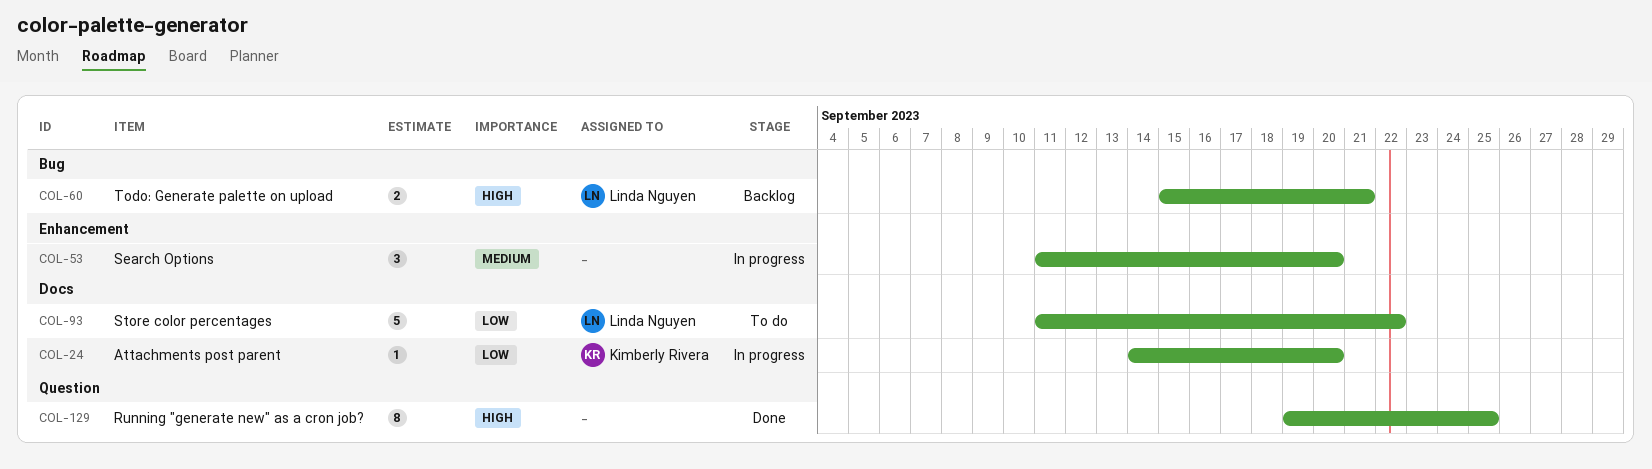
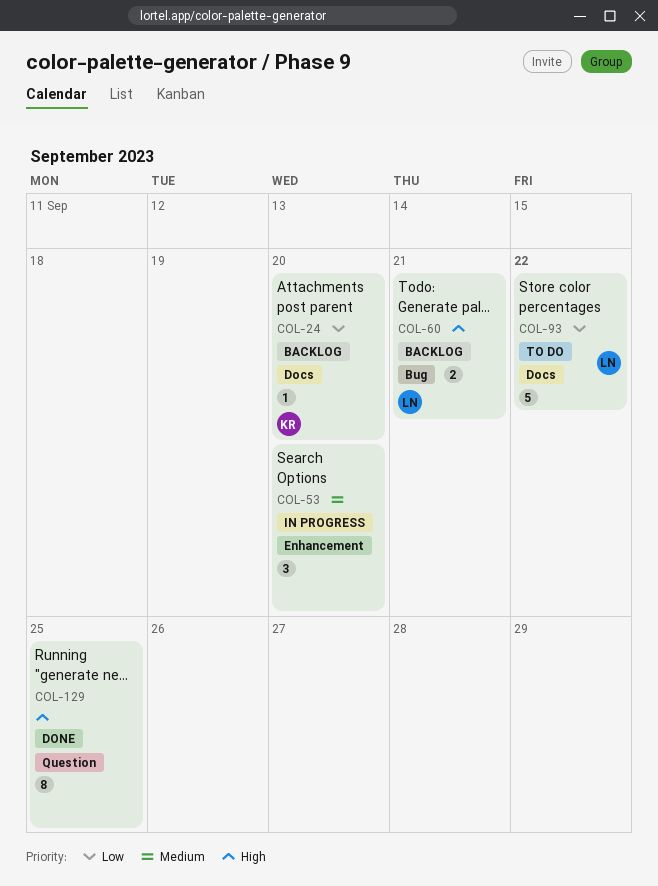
COL-24, status: In progress -> Backlog

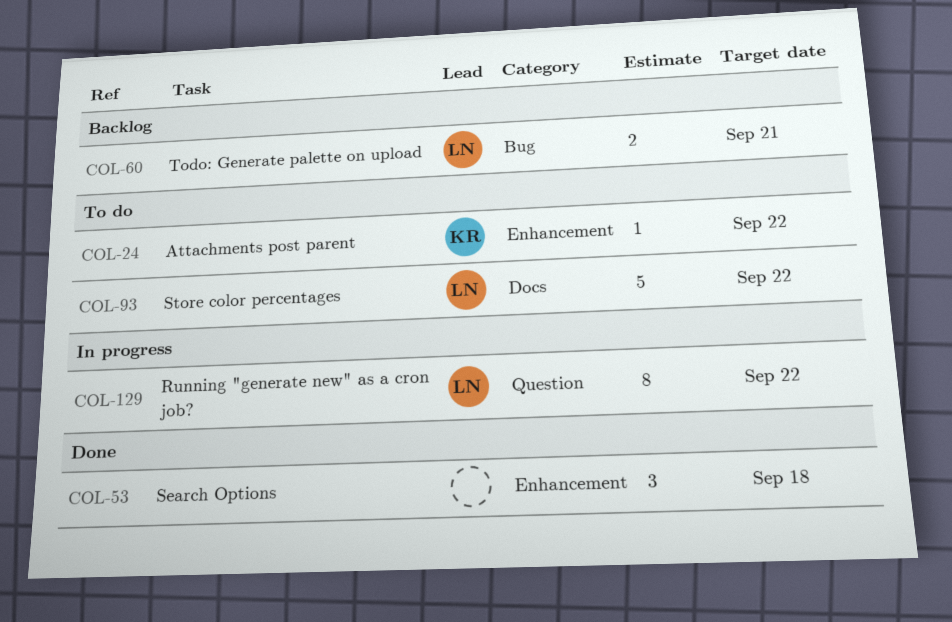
COL-24, status: Backlog -> To do
COL-24, label: Docs -> Enhancement
COL-24, due: Sep 20 -> Sep 22
COL-53, status: In progress -> Done
COL-53, due: Sep 20 -> Sep 18
COL-129, status: Done -> In progress
COL-129, owner: none -> LN
COL-129, due: Sep 25 -> Sep 22

